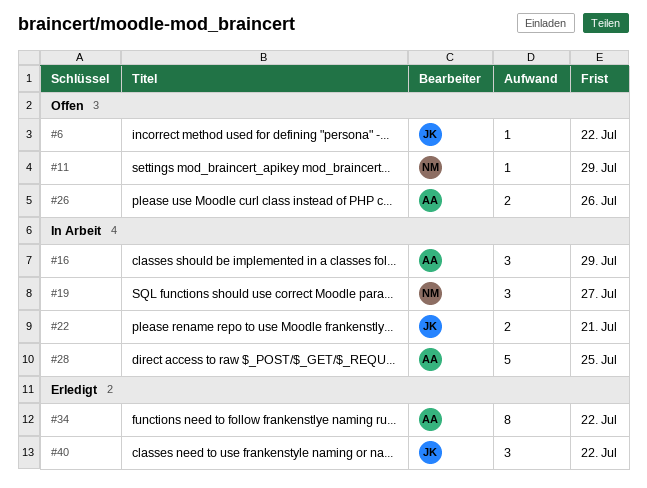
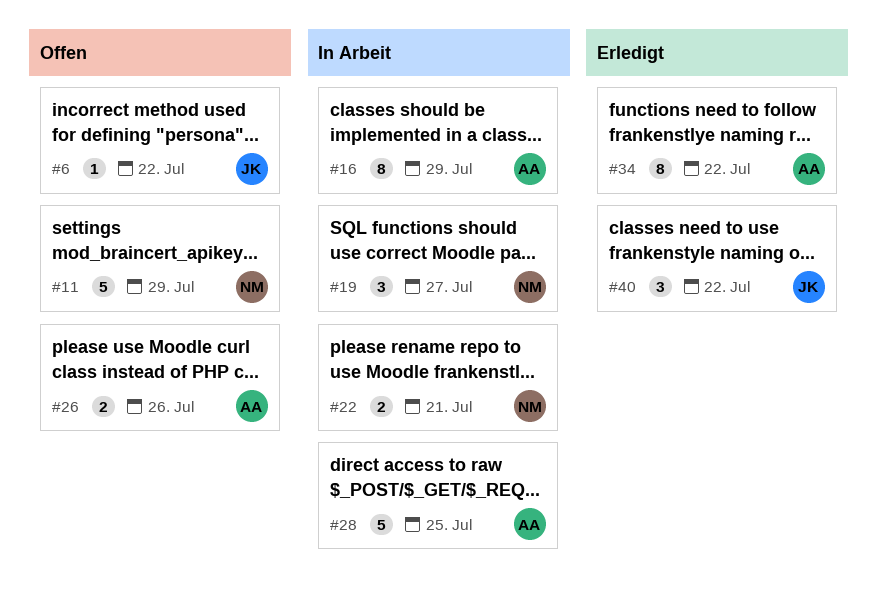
#11, estimate: 1 -> 5
#16, estimate: 3 -> 8
#22, owner: JK -> NM

